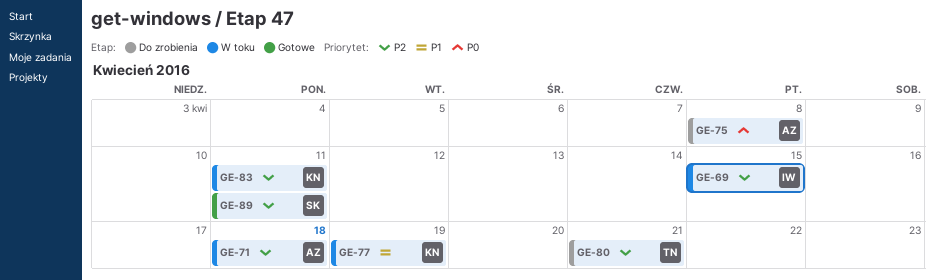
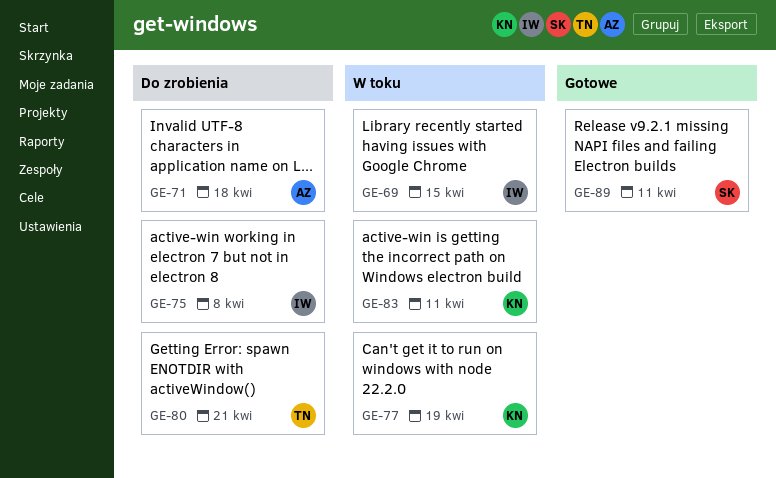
GE-71, status: W toku -> Do zrobienia
GE-75, owner: AZ -> IW

